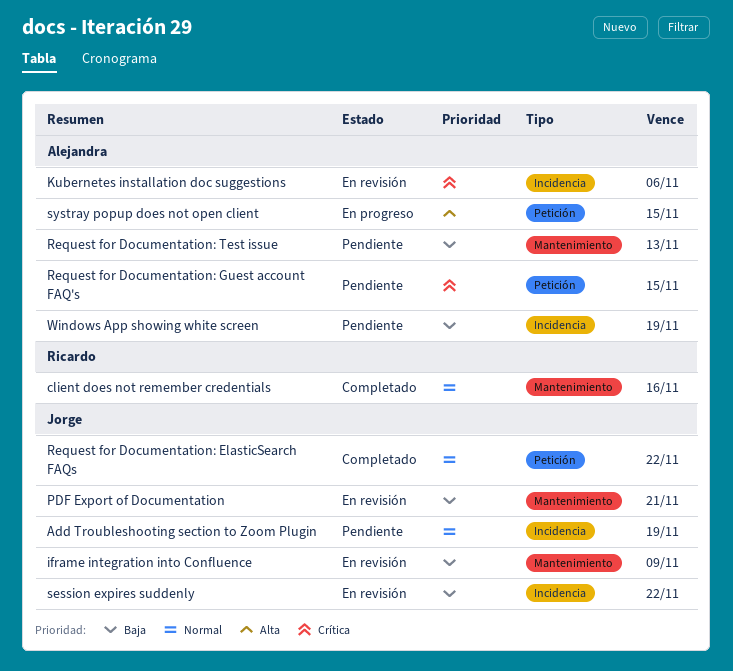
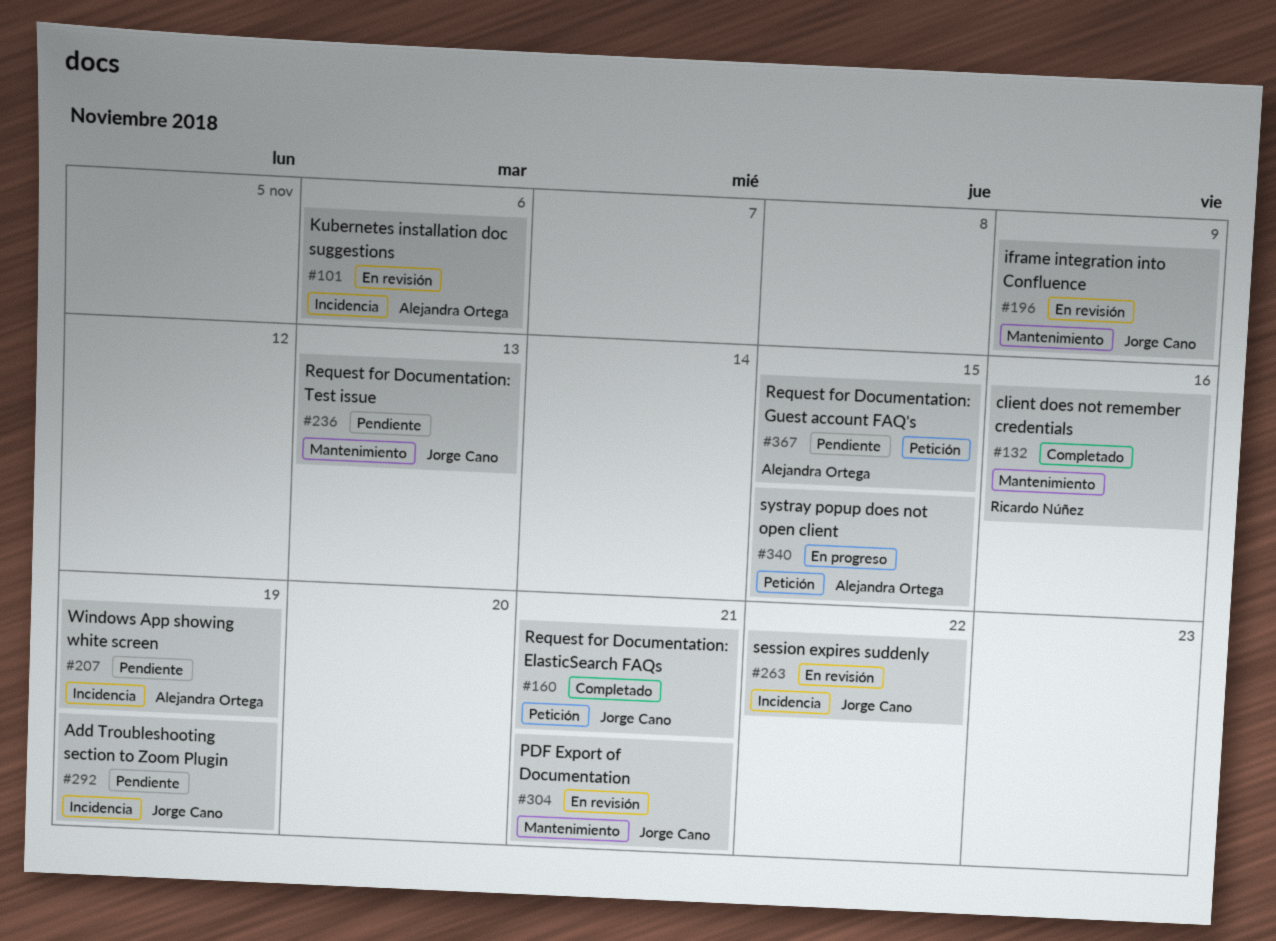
Request for Documentation: ElasticSearch FAQs, due: Nov 22 -> Nov 21
Request for Documentation: Test issue, owner: Alejandra Ortega -> Jorge Cano

